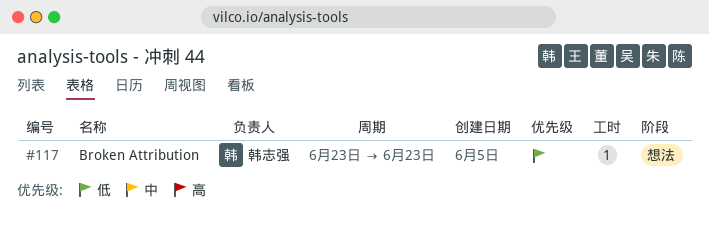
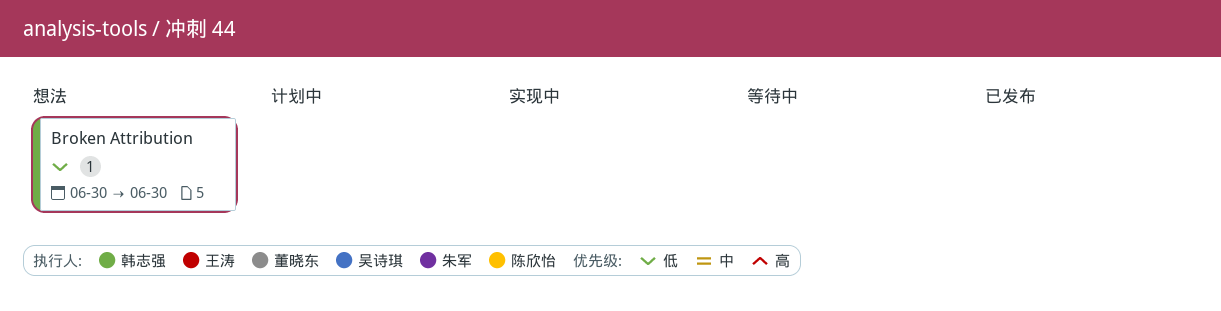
Broken Attribution, start: Jun 23 -> Jun 30
Broken Attribution, due: Jun 23 -> Jun 30

